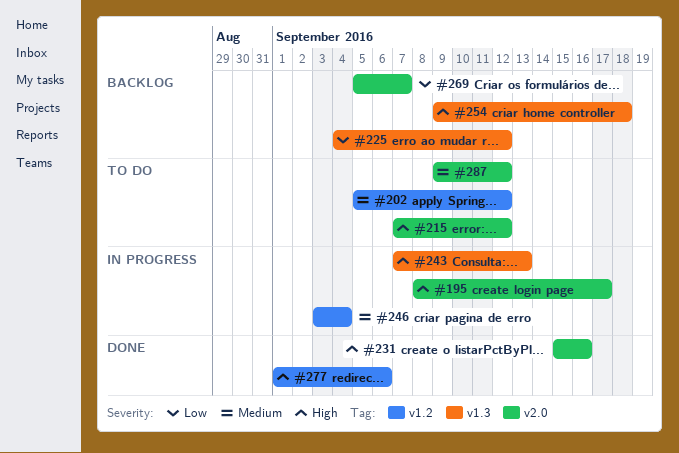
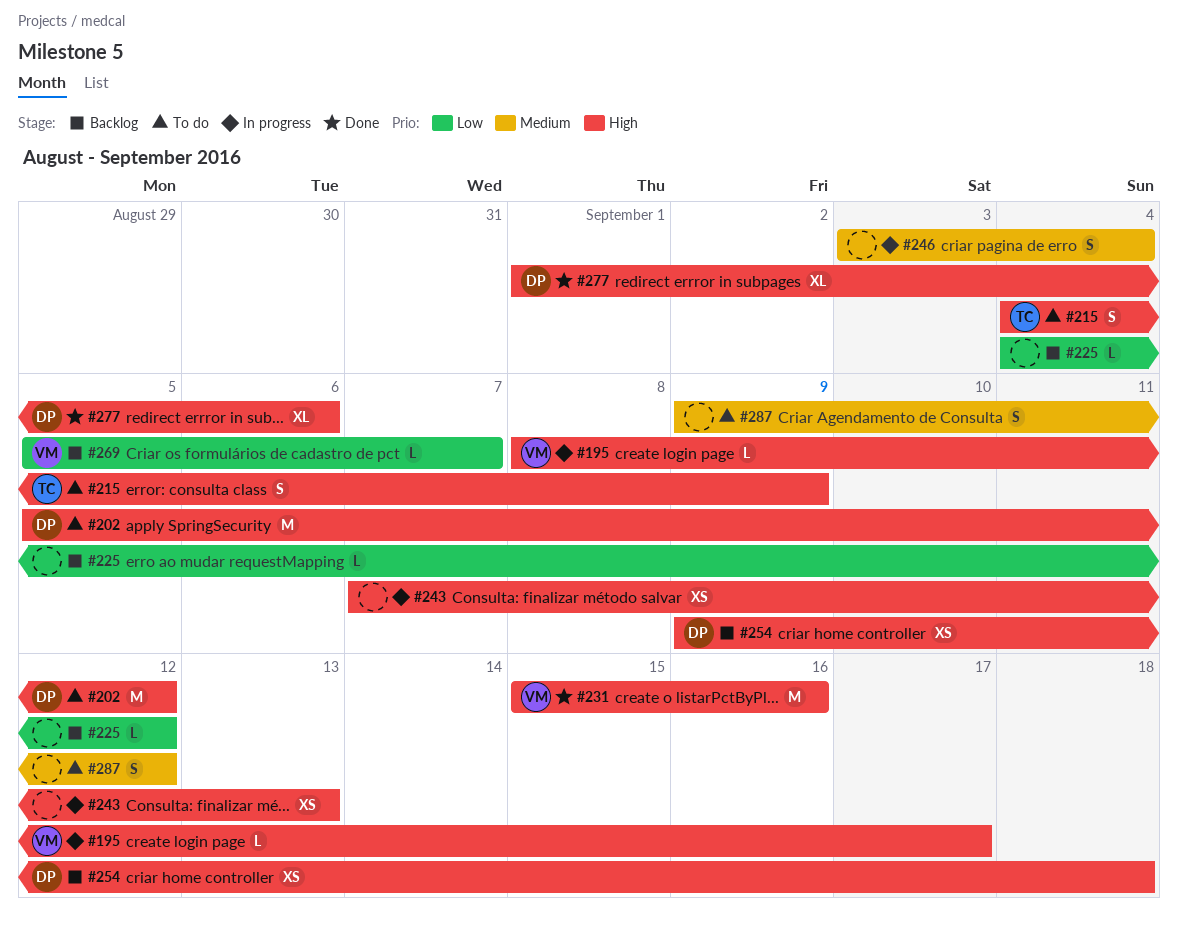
#202, priority: Medium -> High
#215, start: Sep 7 -> Sep 4
#215, due: Sep 12 -> Sep 9

